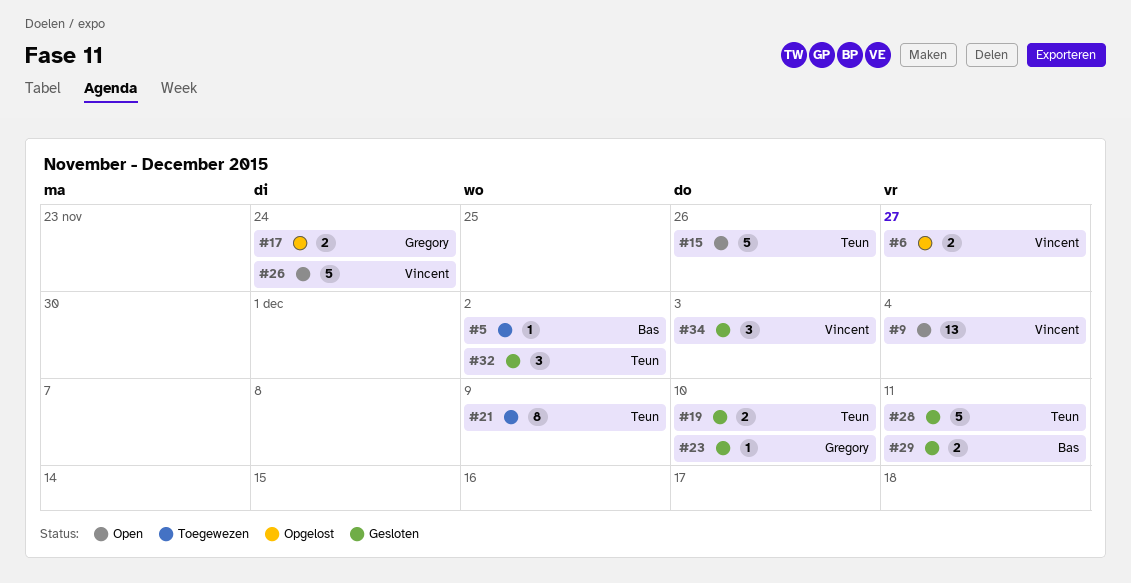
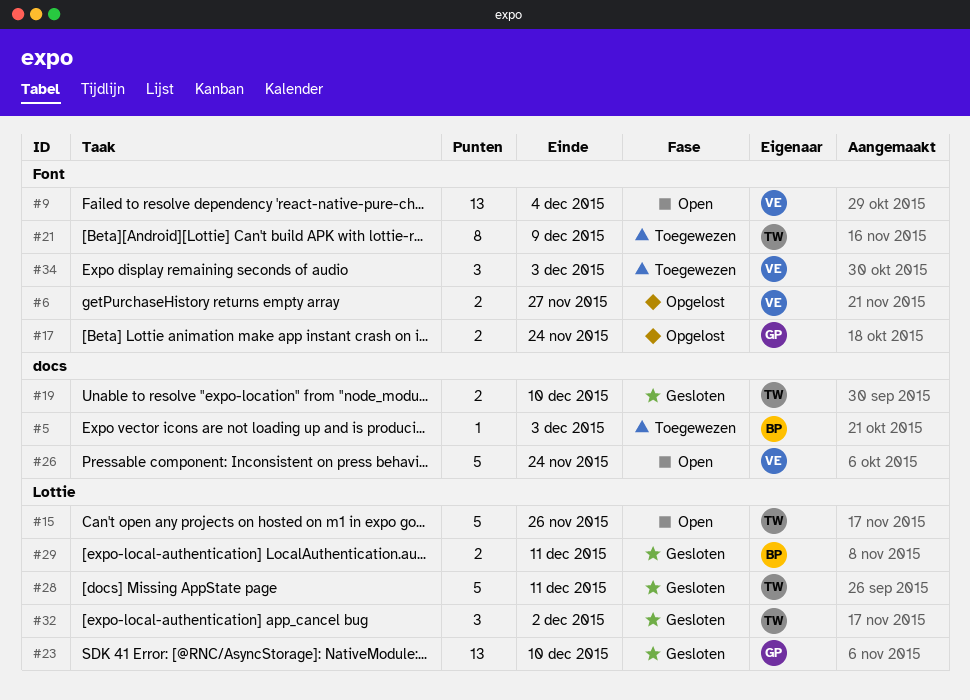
#5, due: Dec 2 -> Dec 3
#23, estimate: 1 -> 13
#34, status: Gesloten -> Toegewezen

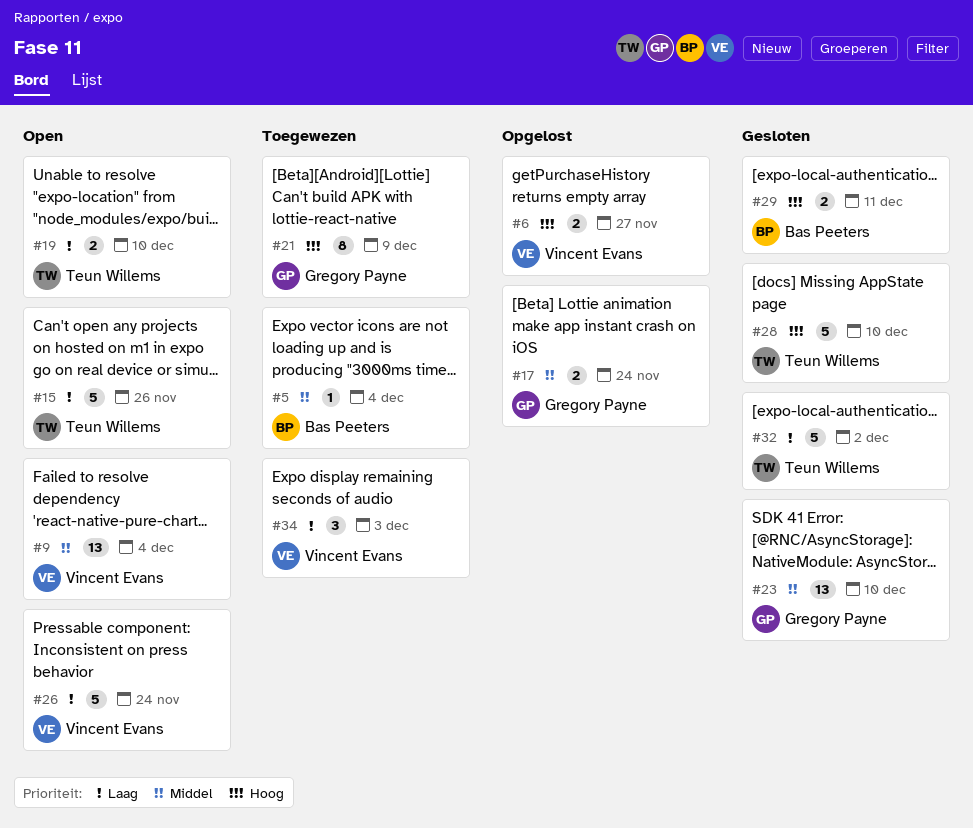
#5, due: Dec 3 -> Dec 4
#19, status: Gesloten -> Open
#21, owner: Teun Willems -> Gregory Payne
#28, due: Dec 11 -> Dec 10
#32, estimate: 3 -> 5

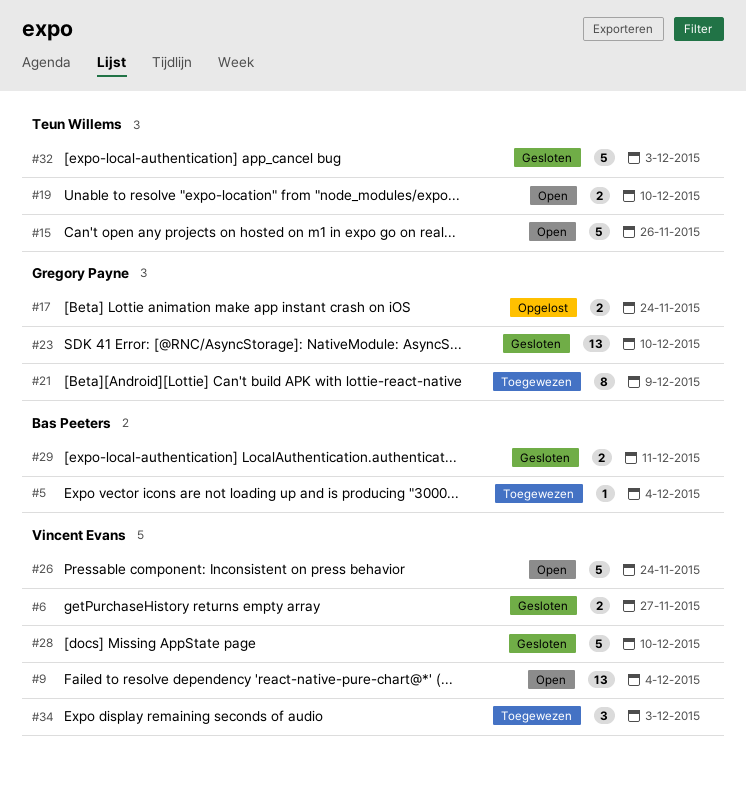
#6, status: Opgelost -> Gesloten
#28, owner: Teun Willems -> Vincent Evans
#32, due: Dec 2 -> Dec 3

